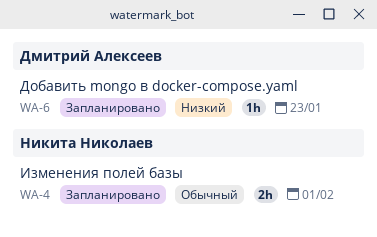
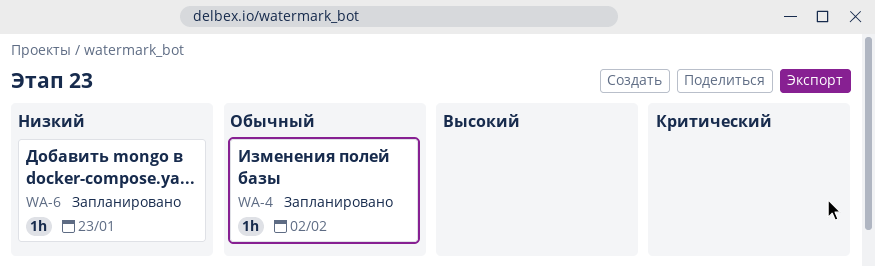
WA-4, estimate: 2h -> 1h
WA-4, due: Feb 1 -> Feb 2

